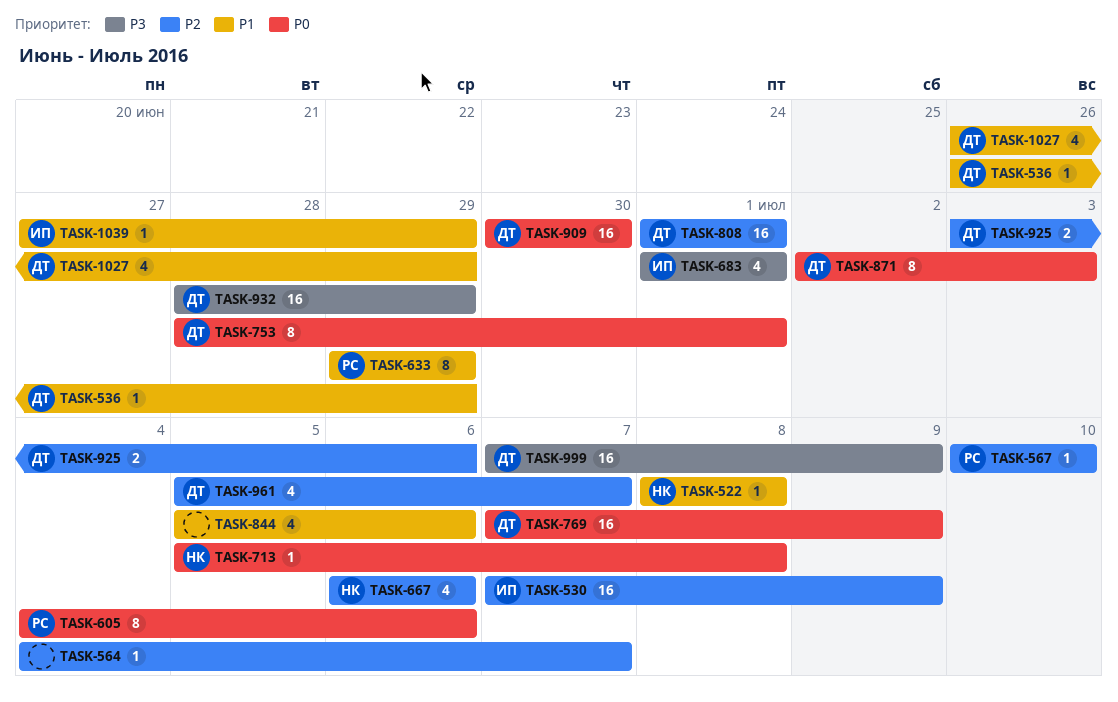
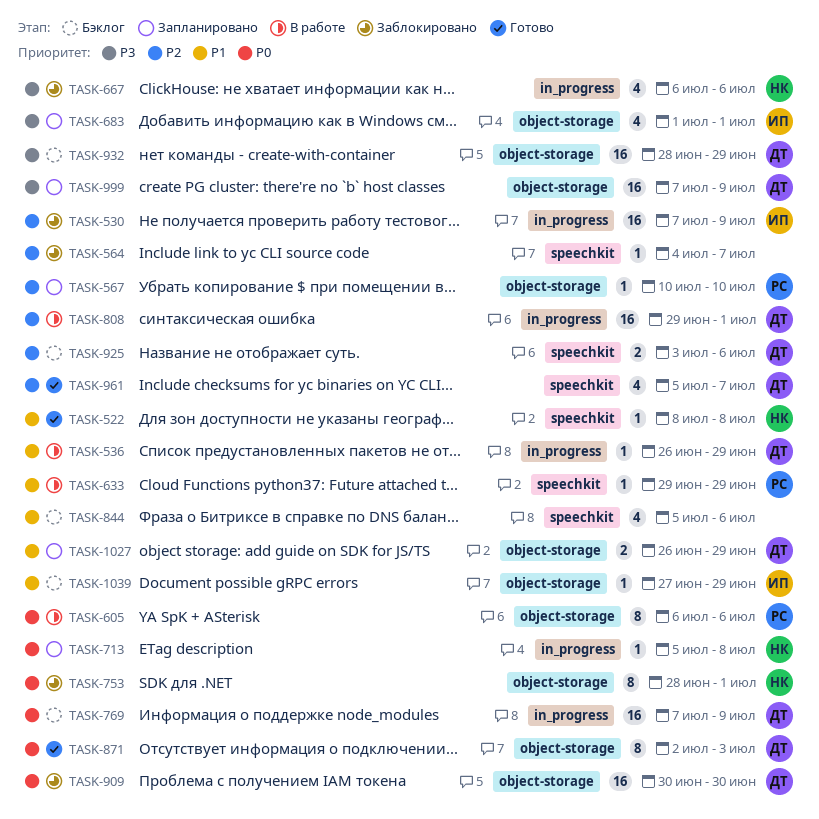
TASK-605, start: Jul 4 -> Jul 6
TASK-633, estimate: 8 -> 1
TASK-667, priority: P2 -> P3
TASK-753, owner: ДТ -> НК
TASK-808, start: Jul 1 -> Jun 29
TASK-1027, estimate: 4 -> 2

